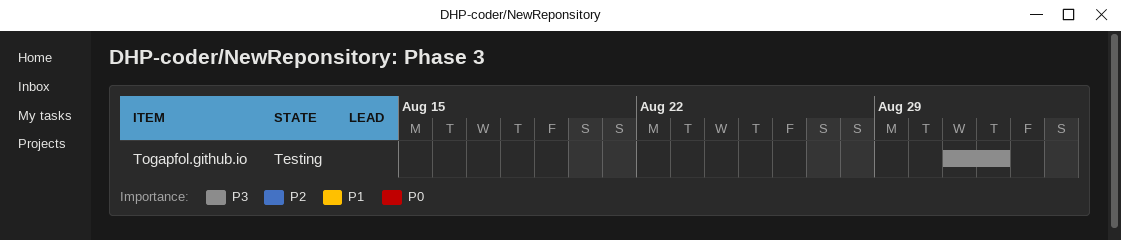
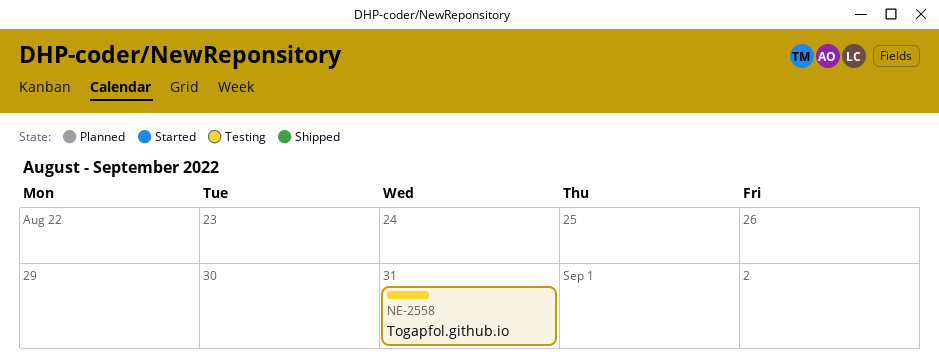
Togapfol.github.io, due: Sep 1 -> Aug 31

